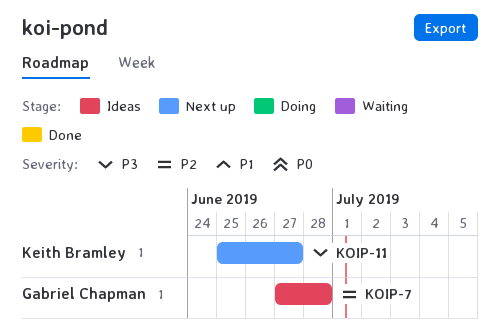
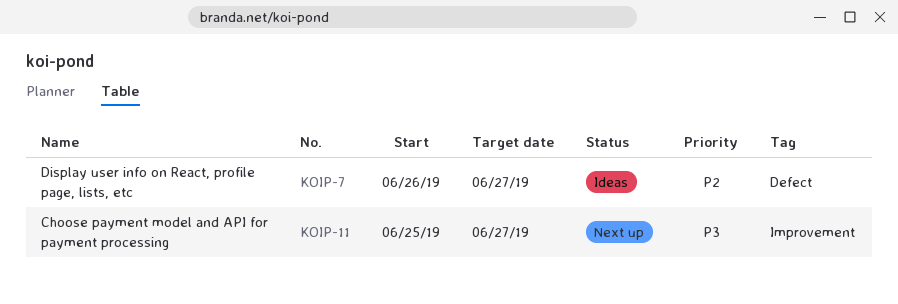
KOIP-7, start: Jun 27 -> Jun 26
KOIP-7, due: Jun 28 -> Jun 27

